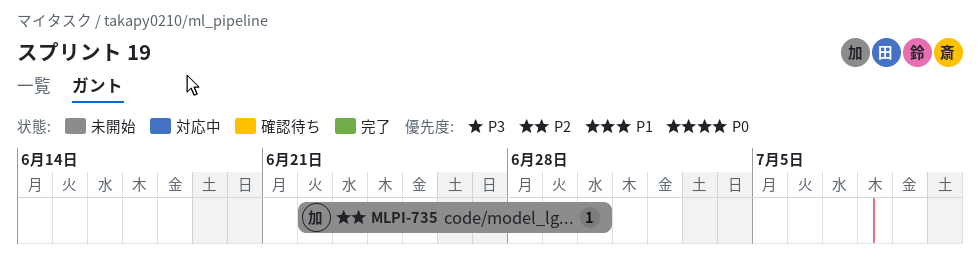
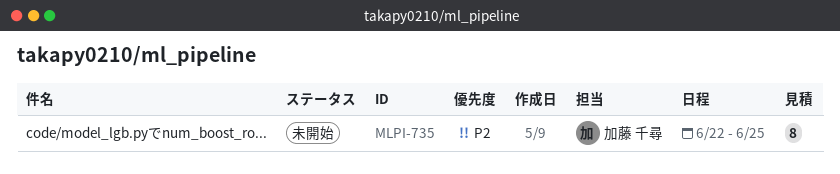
MLPI-735, estimate: 1 -> 8
MLPI-735, due: Jun 30 -> Jun 25

